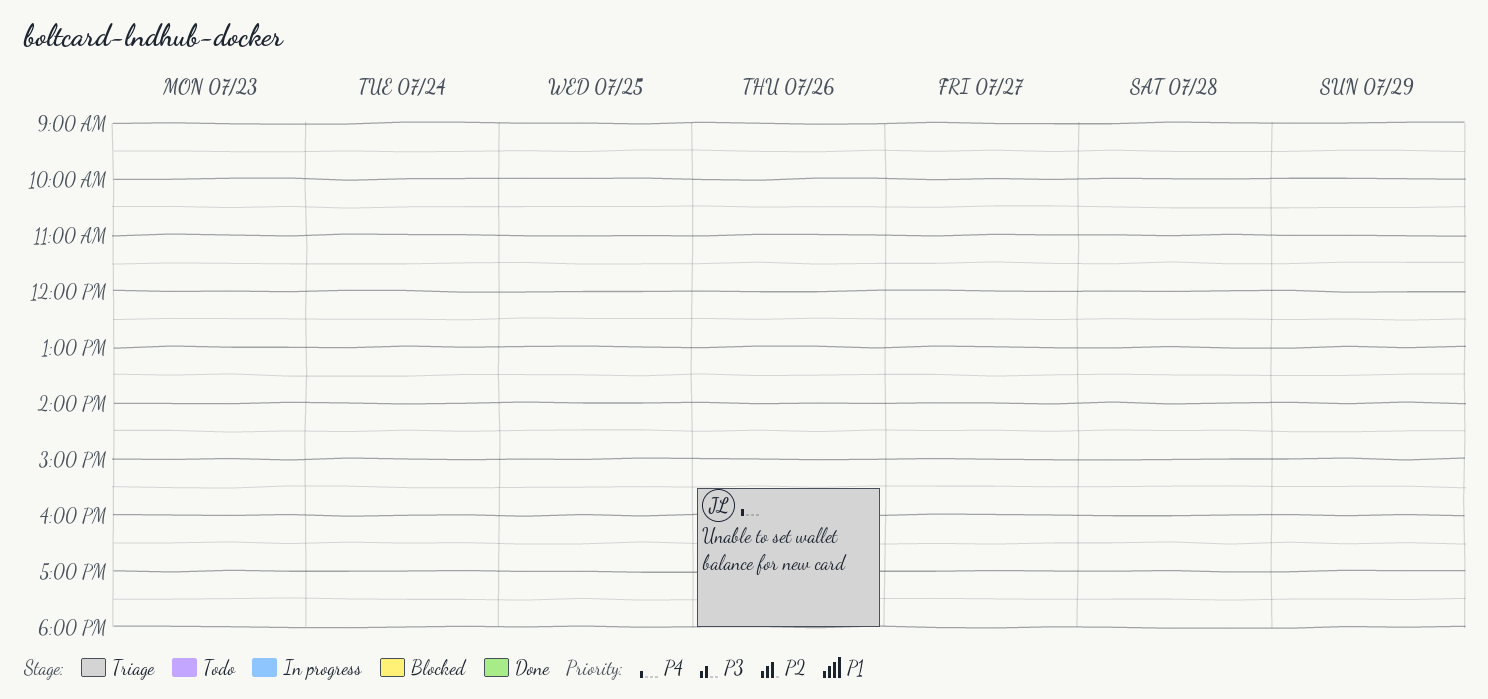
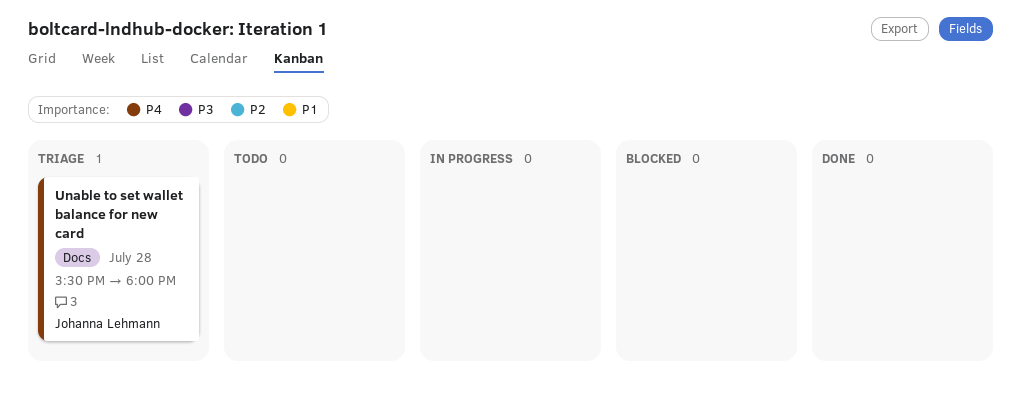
Unable to set wallet balance for new card, day: Jul 26 -> Jul 28

